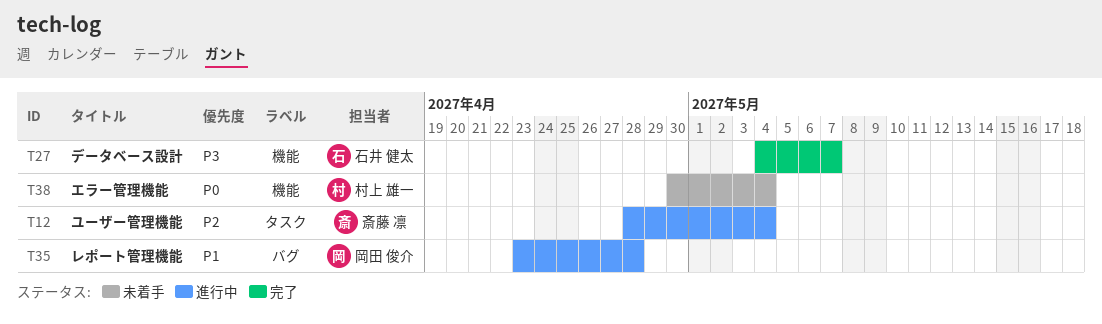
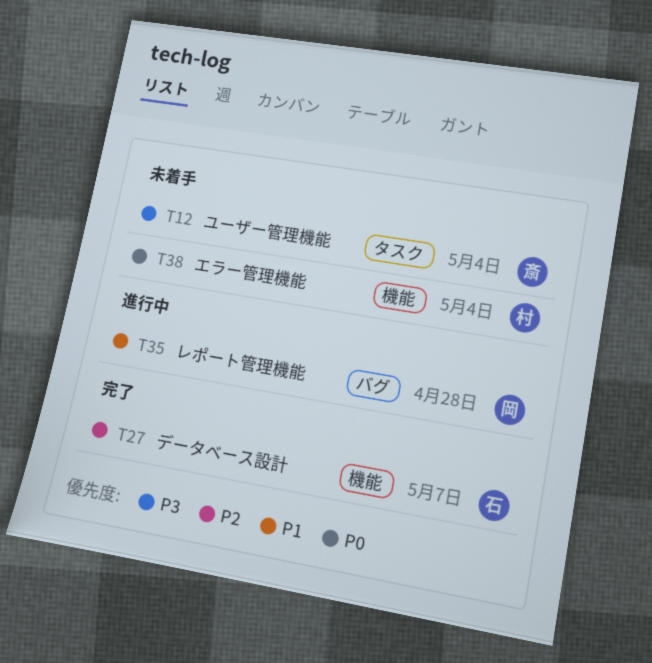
T12, status: 進行中 -> 未着手
T12, priority: P2 -> P3
T27, priority: P3 -> P2

